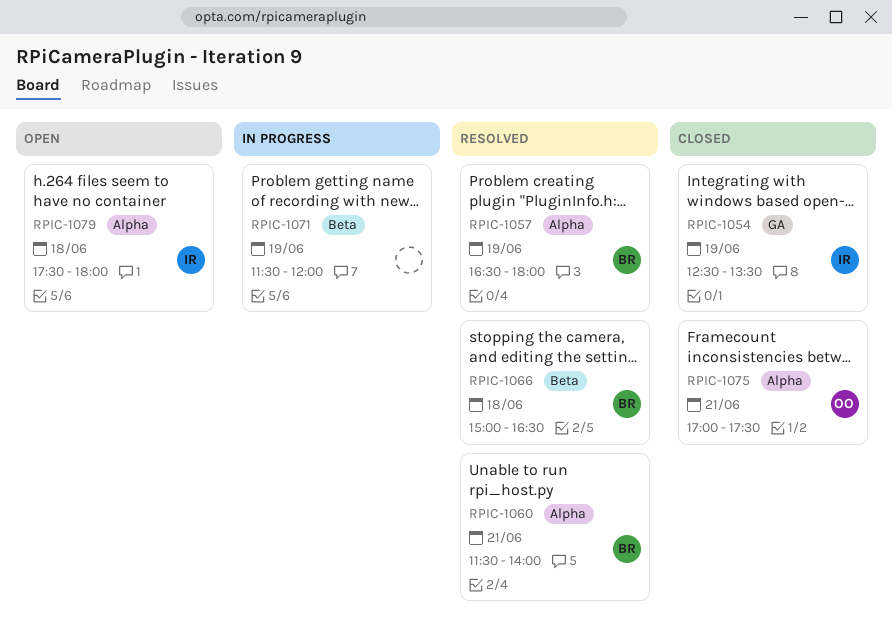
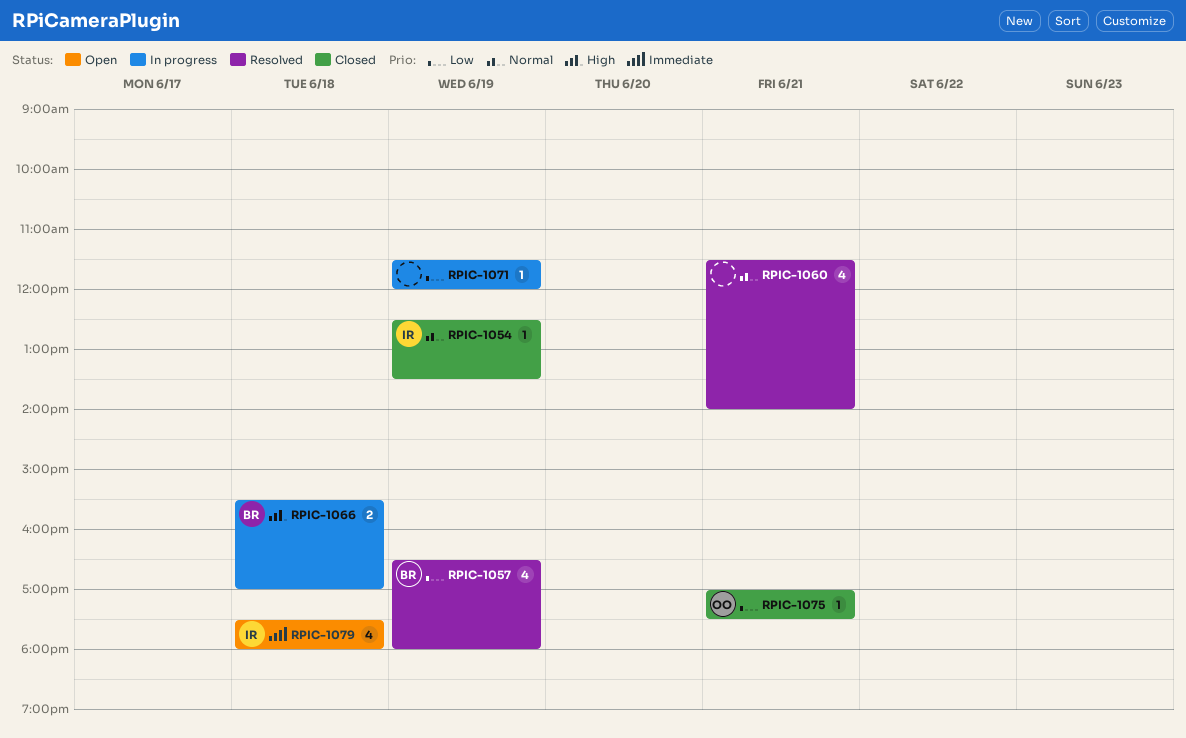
RPIC-1060, owner: BR -> none
RPIC-1066, status: Resolved -> In progress
RPIC-1066, begins: 15:00 -> 15:30
RPIC-1066, ends: 16:30 -> 17:00

